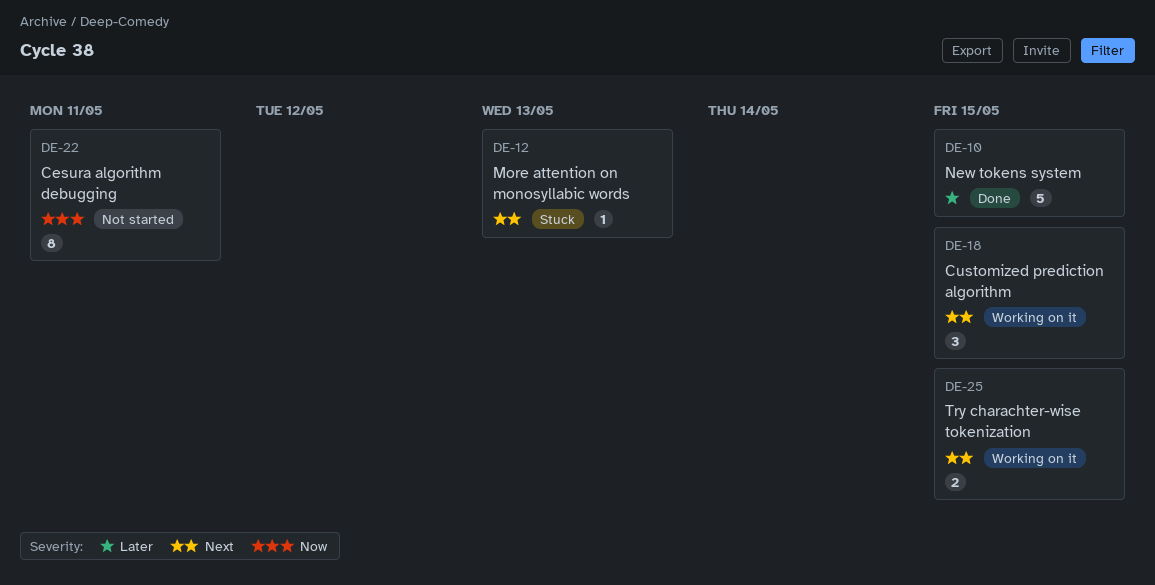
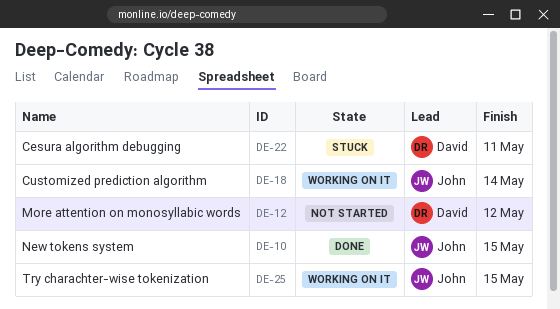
DE-12, status: Stuck -> Not started
DE-12, due: May 13 -> May 12
DE-18, due: May 15 -> May 14
DE-22, status: Not started -> Stuck

